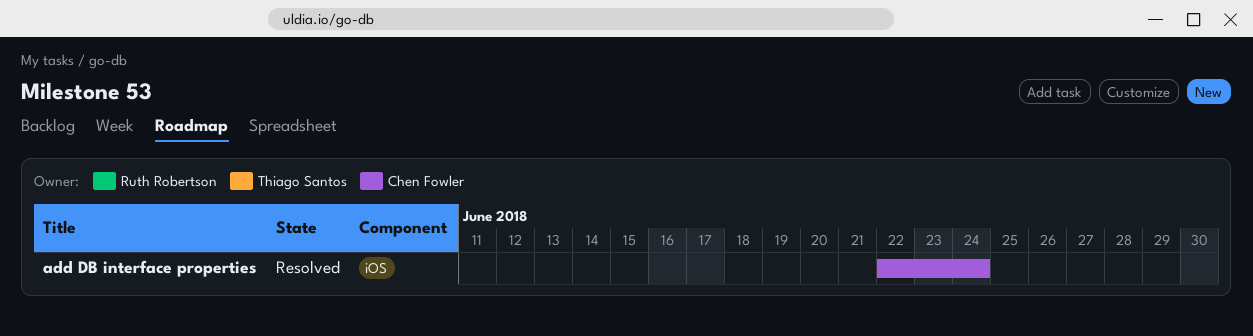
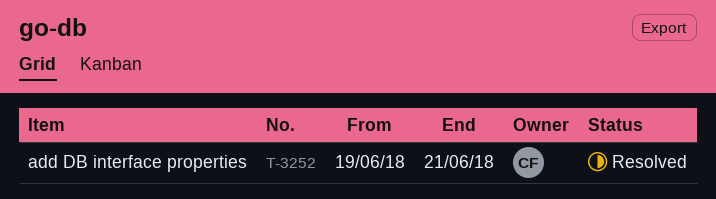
add DB interface properties, start: Jun 22 -> Jun 19
add DB interface properties, due: Jun 24 -> Jun 21

